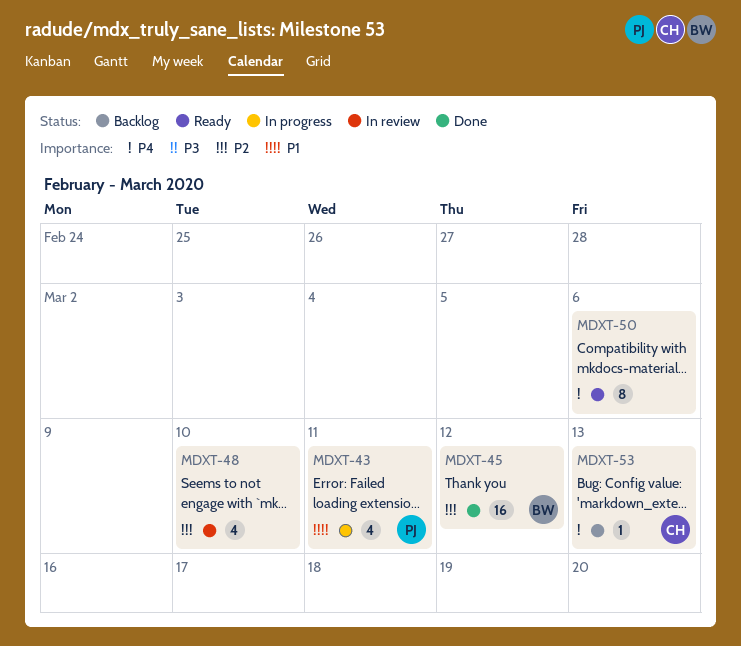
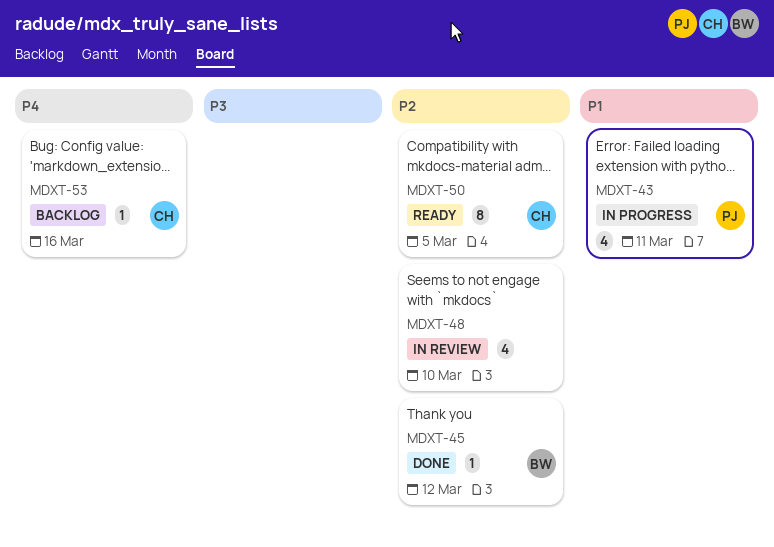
MDXT-45, estimate: 16 -> 1
MDXT-50, owner: none -> CH
MDXT-50, priority: P4 -> P2
MDXT-50, due: Mar 6 -> Mar 5
MDXT-53, due: Mar 13 -> Mar 16

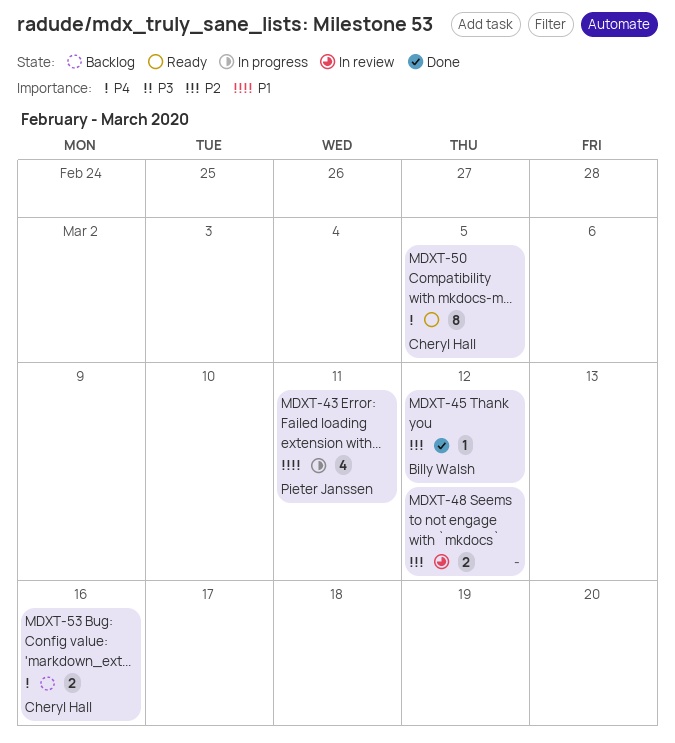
MDXT-48, estimate: 4 -> 2
MDXT-48, due: Mar 10 -> Mar 12
MDXT-50, priority: P2 -> P4
MDXT-53, estimate: 1 -> 2

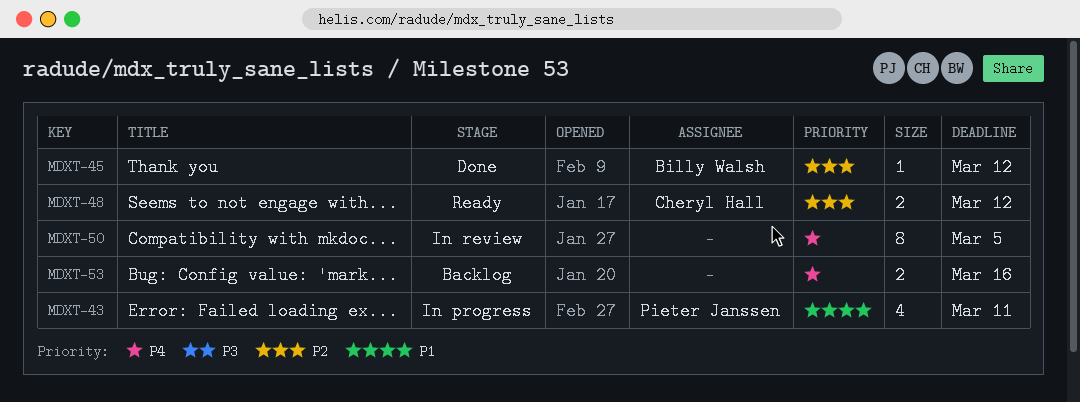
MDXT-48, status: In review -> Ready
MDXT-48, owner: none -> Cheryl Hall
MDXT-50, status: Ready -> In review
MDXT-50, owner: Cheryl Hall -> none
MDXT-53, owner: Cheryl Hall -> none

